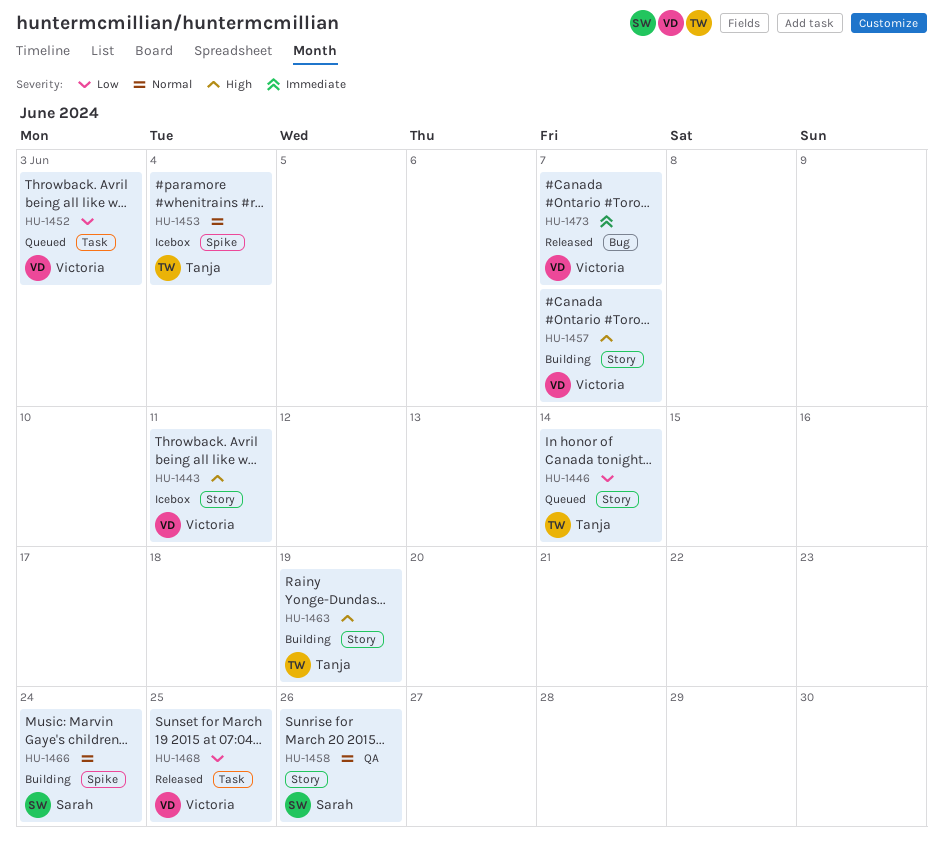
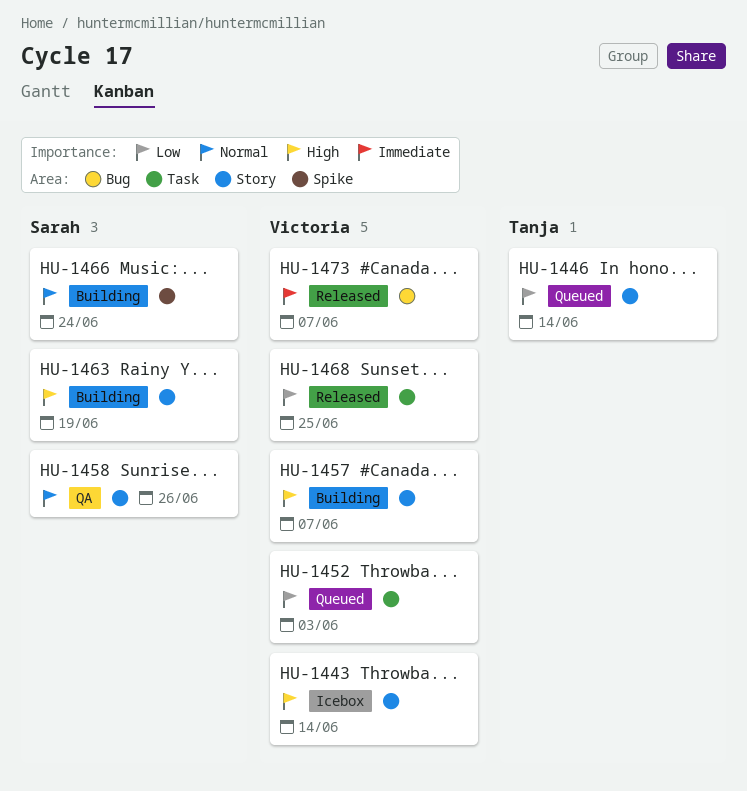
HU-1443, due: Jun 11 -> Jun 14
HU-1453: present -> none
HU-1463, owner: Tanja -> Sarah

